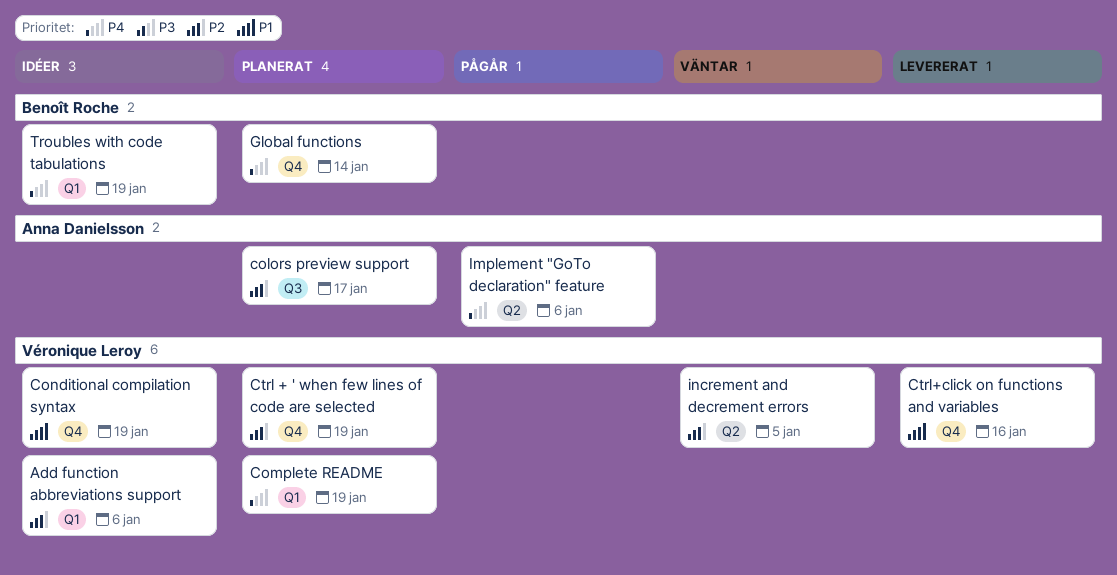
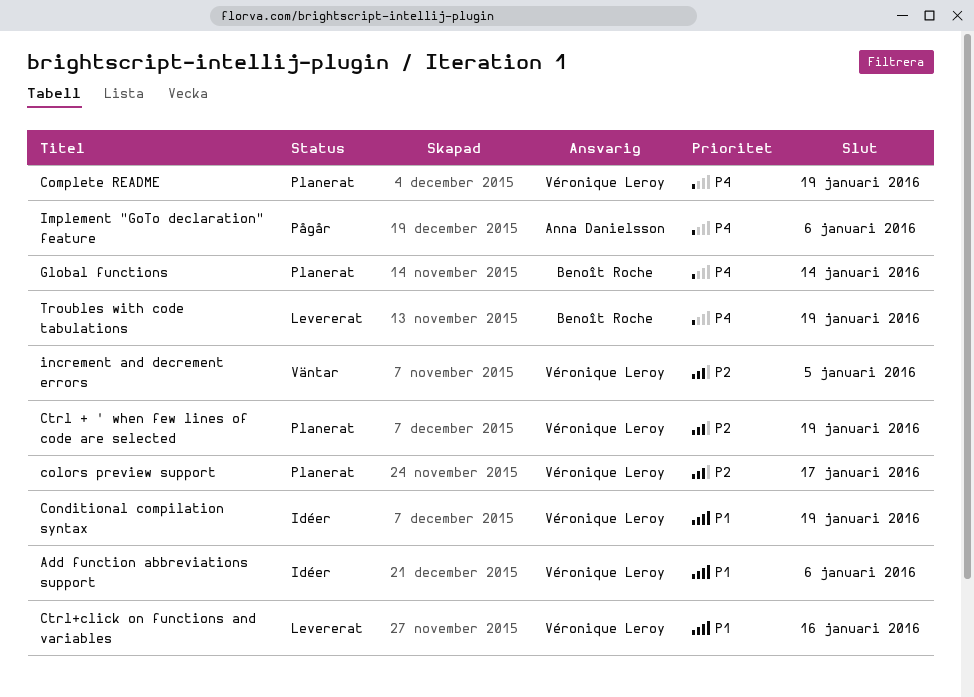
Add function abbreviations support, priority: P2 -> P1
colors preview support, owner: Anna Danielsson -> Véronique Leroy
Troubles with code tabulations, status: Idéer -> Levererat

